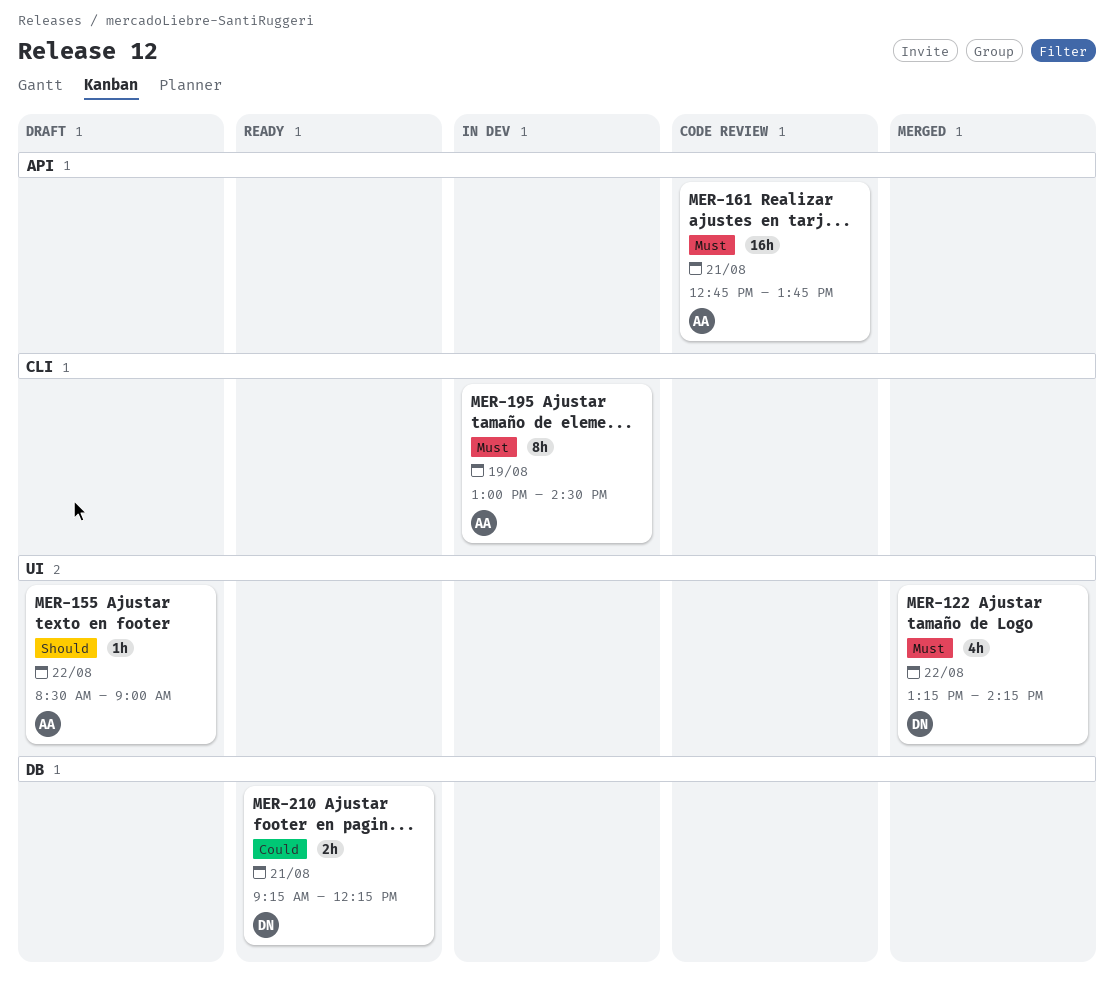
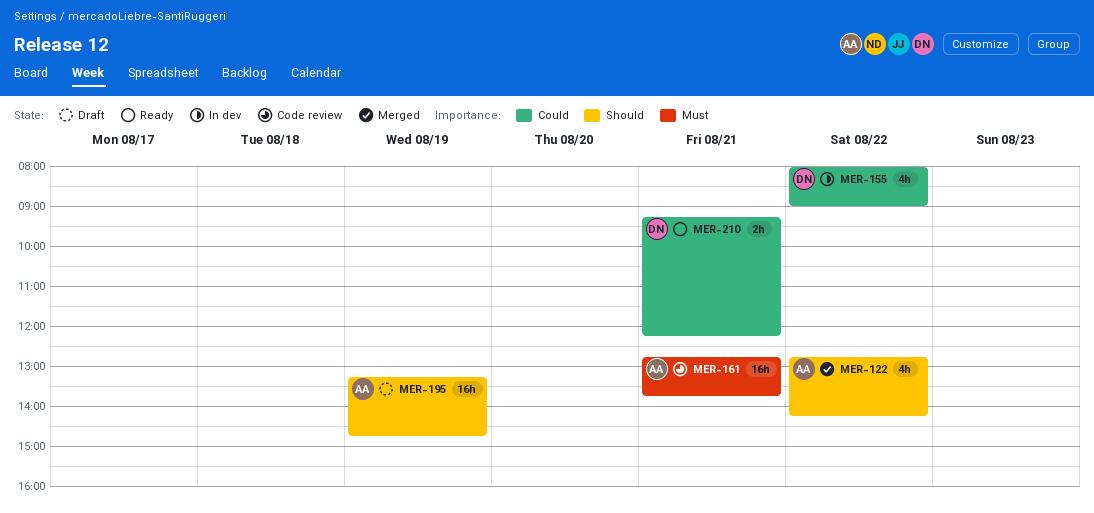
MER-122, owner: DN -> AA
MER-122, priority: Must -> Should
MER-122, begins: 13:15 -> 12:45
MER-155, status: Draft -> In dev
MER-155, owner: AA -> DN
MER-155, priority: Should -> Could
MER-155, estimate: 1h -> 4h
MER-155, begins: 08:30 -> 08:00
MER-195, status: In dev -> Draft
MER-195, priority: Must -> Should
MER-195, estimate: 8h -> 16h
MER-195, begins: 13:00 -> 13:15
MER-195, ends: 14:30 -> 14:45

